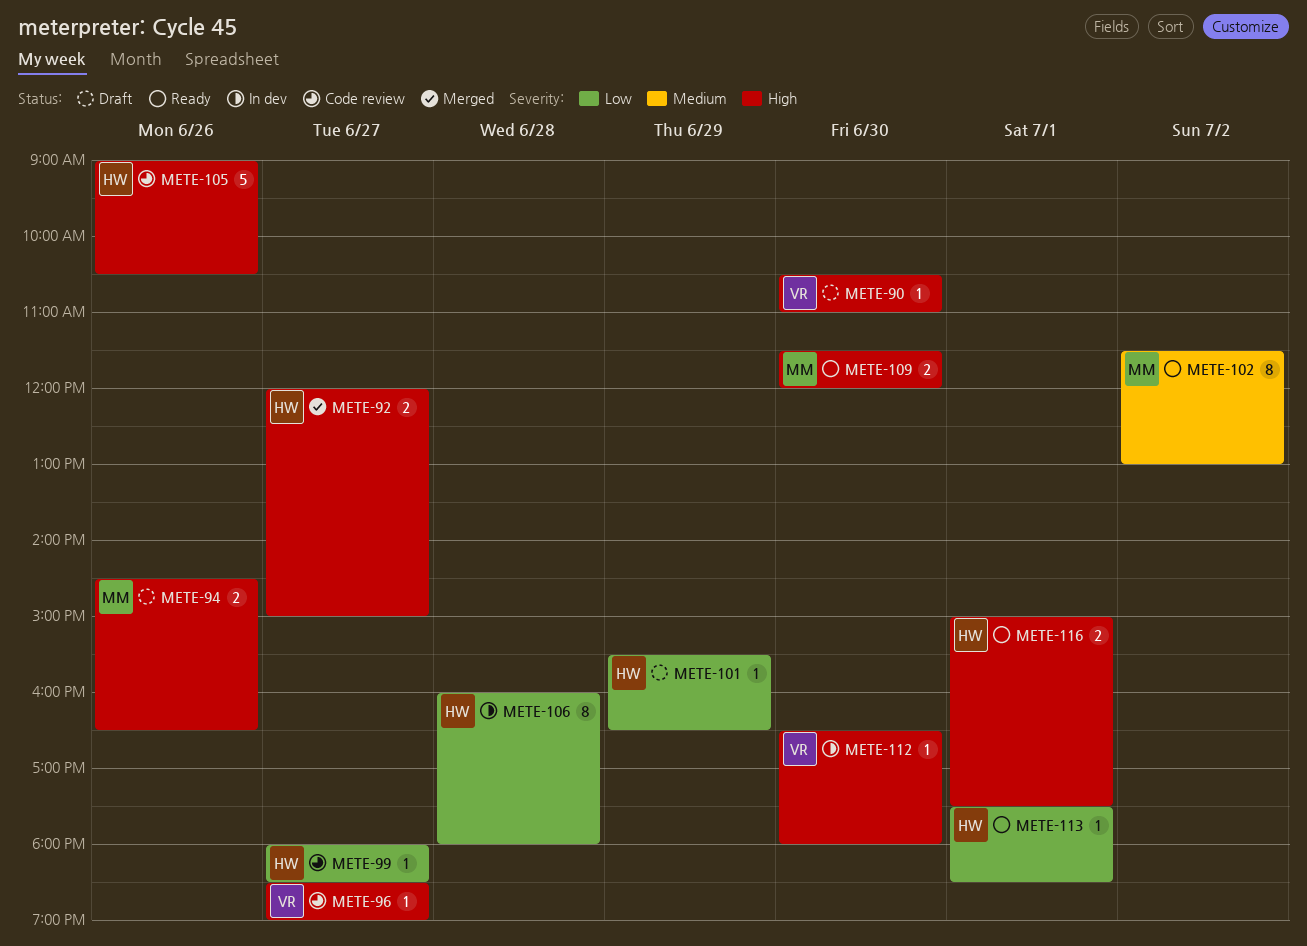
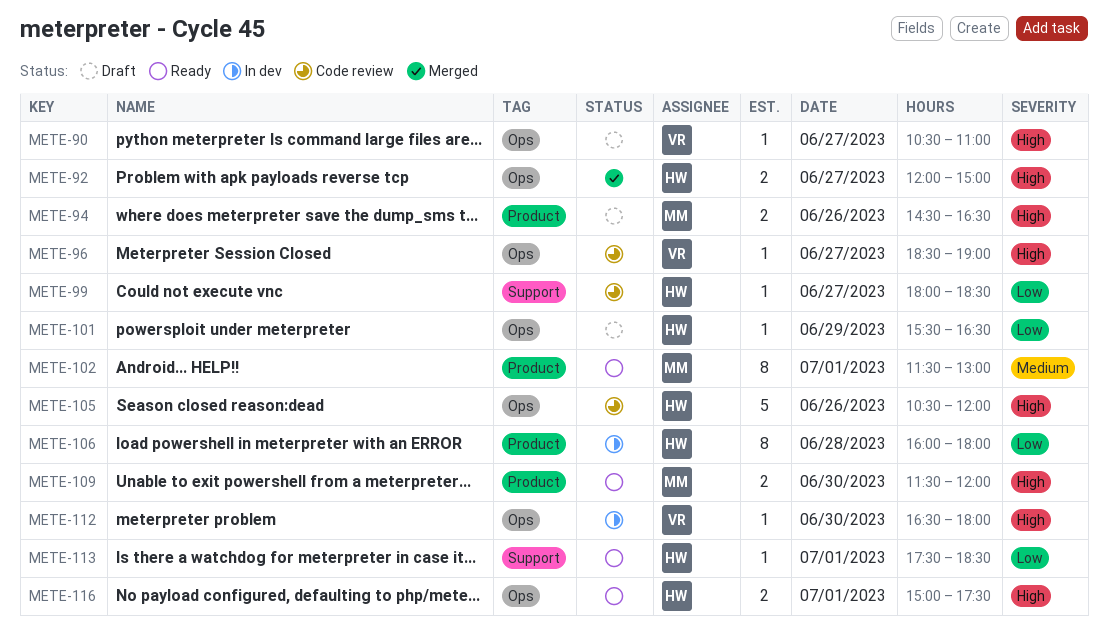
METE-90, day: Jun 30 -> Jun 27
METE-102, day: Jul 2 -> Jul 1
METE-105, begins: 09:00 -> 10:30
METE-105, ends: 10:30 -> 12:00

